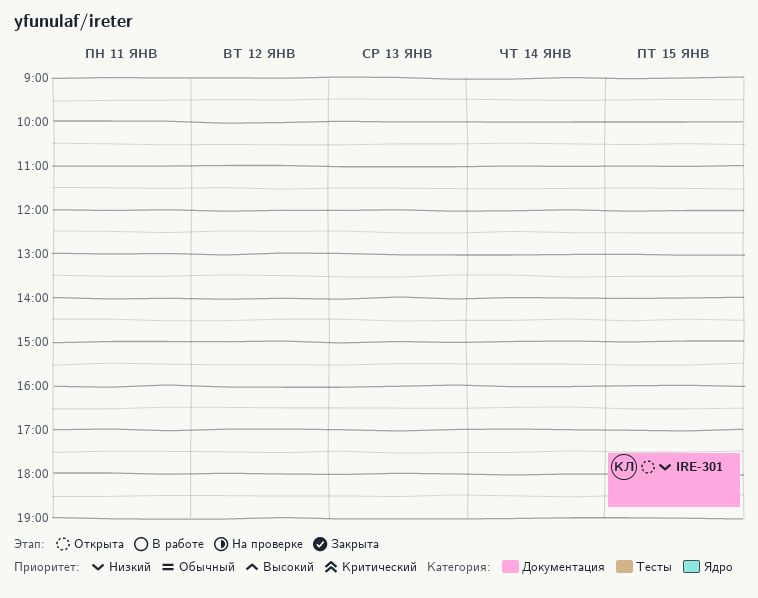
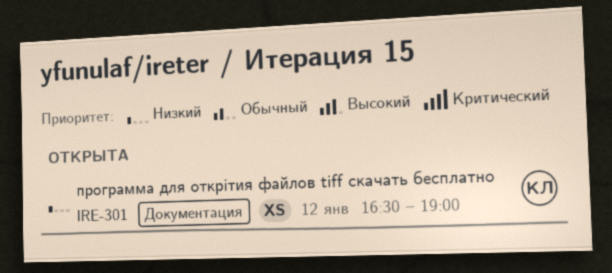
IRE-301, day: Jan 15 -> Jan 12
IRE-301, begins: 17:30 -> 16:30
IRE-301, ends: 18:45 -> 19:00

